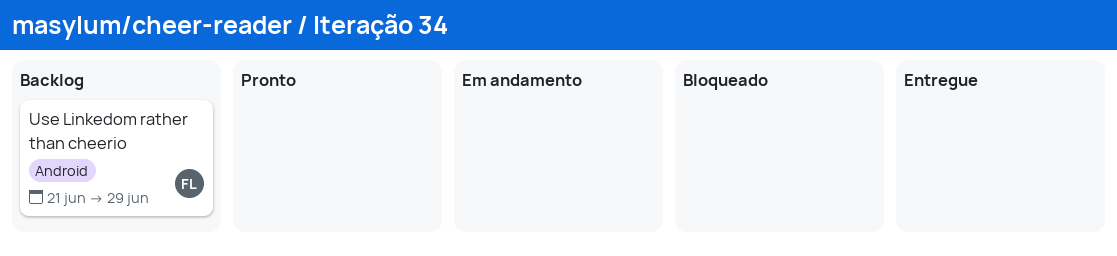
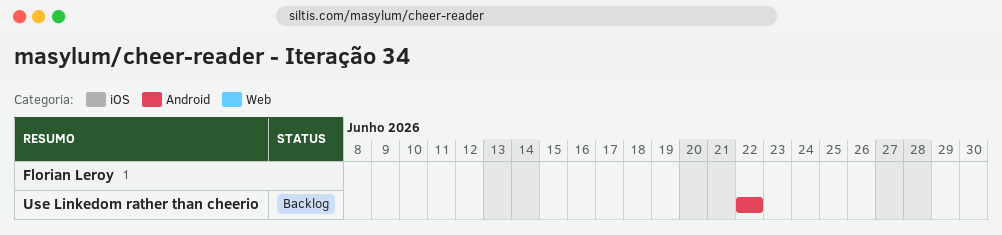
Use Linkedom rather than cheerio, start: Jun 21 -> Jun 22
Use Linkedom rather than cheerio, due: Jun 29 -> Jun 22

